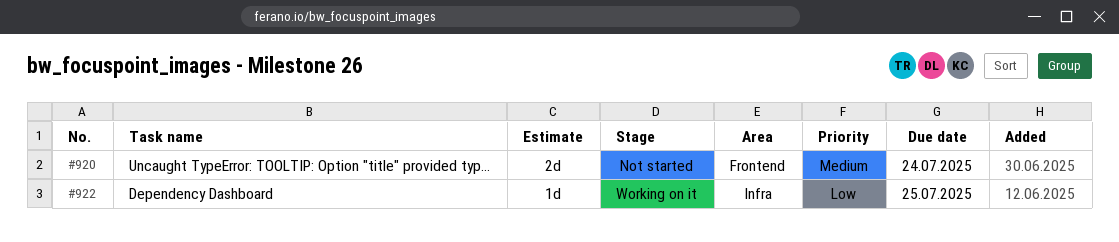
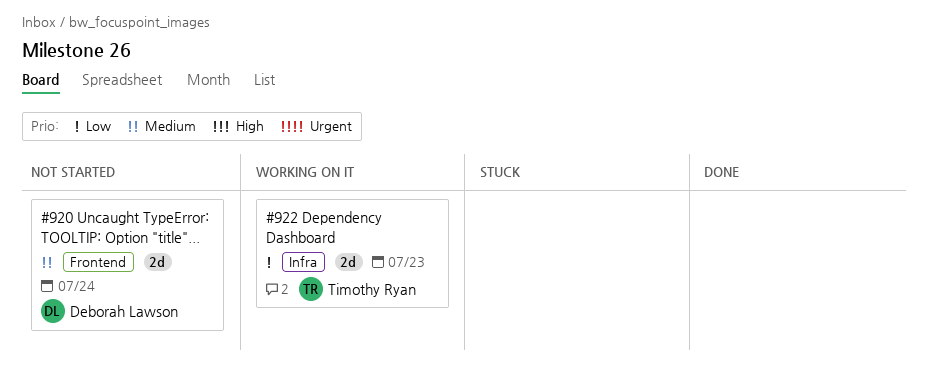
#922, estimate: 1d -> 2d
#922, due: Jul 25 -> Jul 23

